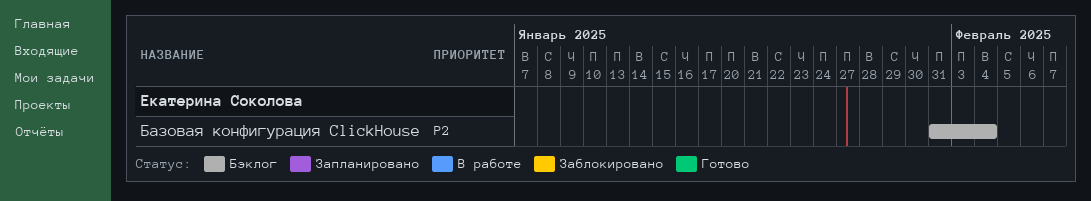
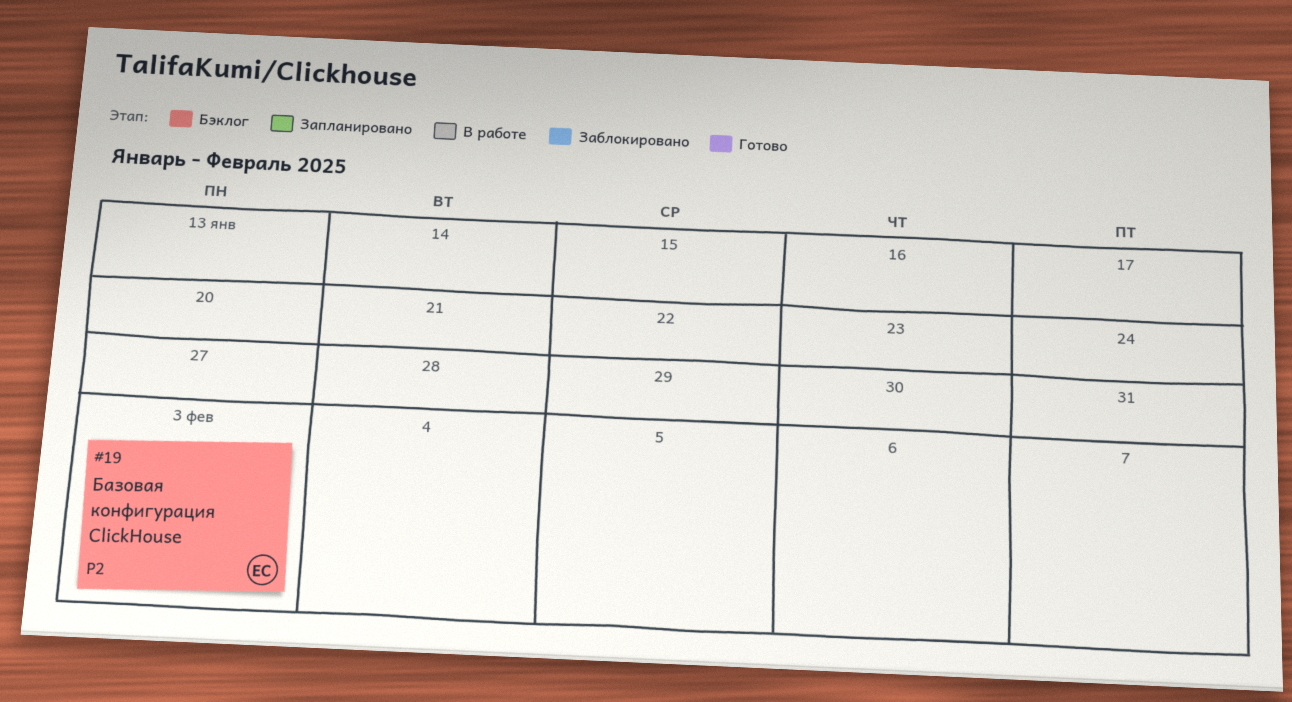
Базовая конфигурация ClickHouse, due: Feb 4 -> Feb 3

